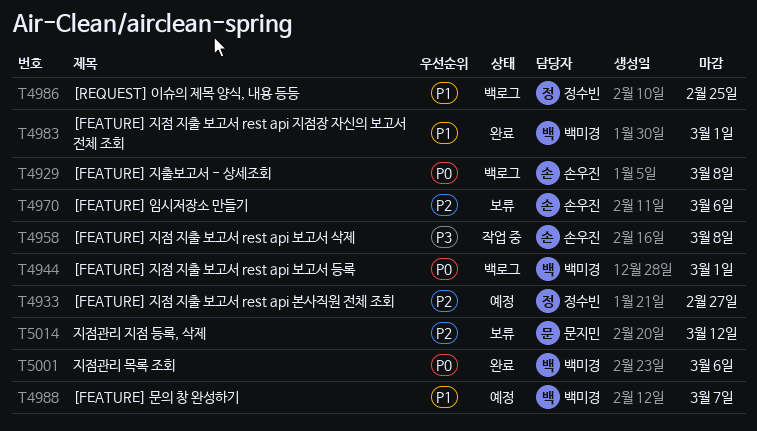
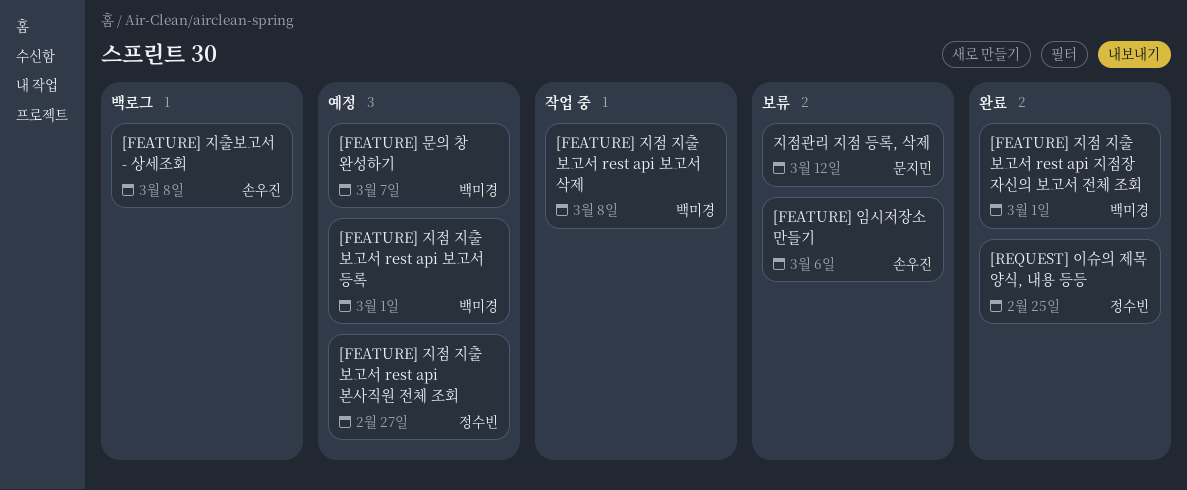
[FEATURE] 지점 지출 보고서 rest api 보고서 등록, status: 백로그 -> 예정
[FEATURE] 지점 지출 보고서 rest api 보고서 삭제, owner: 손우진 -> 백미경
[REQUEST] 이슈의 제목 양식, 내용 등등, status: 백로그 -> 완료
지점관리 목록 조회: present -> none

